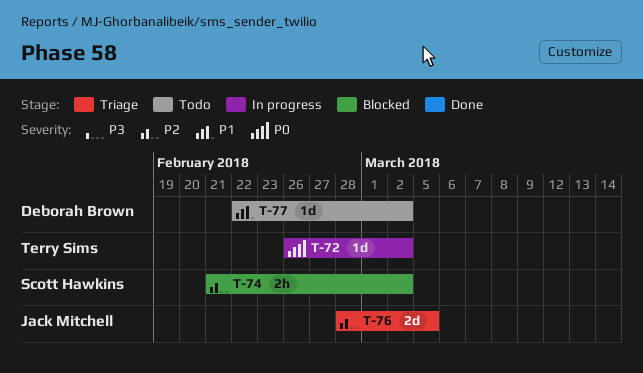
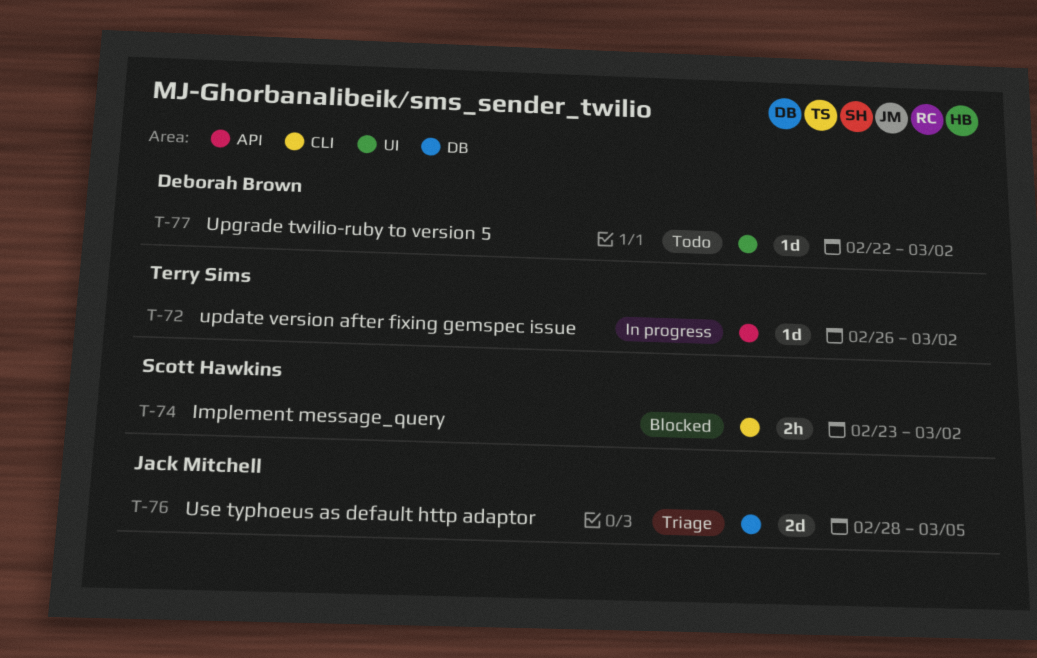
T-74, start: Feb 21 -> Feb 23

